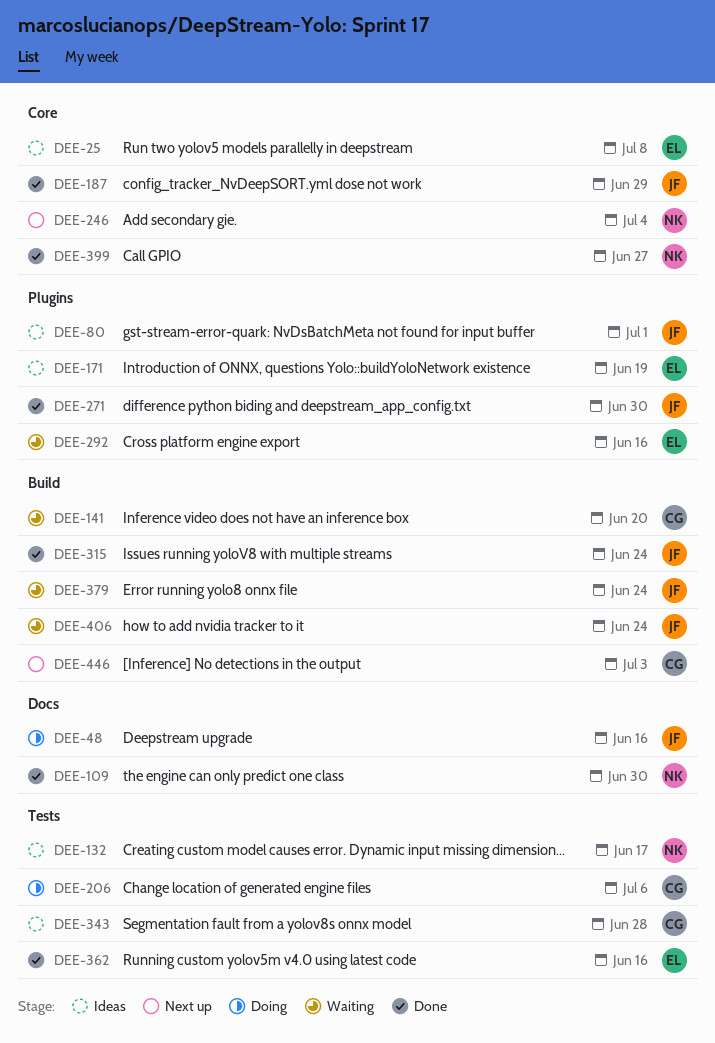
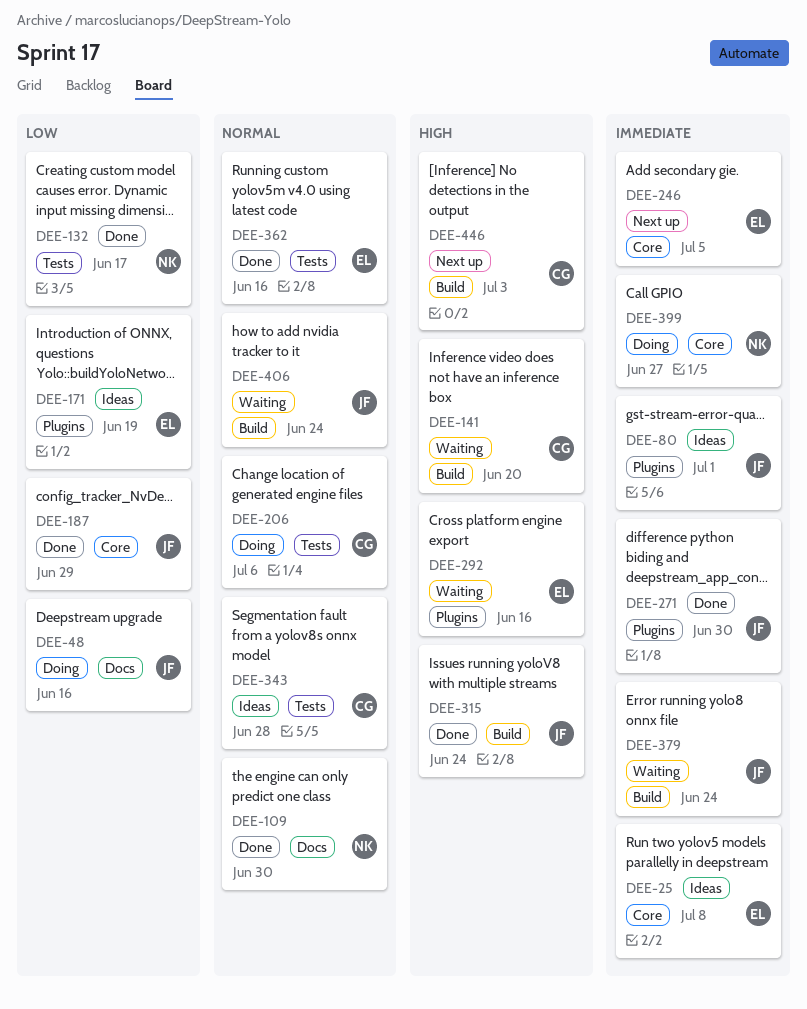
DEE-132, status: Ideas -> Done
DEE-246, owner: NK -> EL
DEE-246, due: Jul 4 -> Jul 5
DEE-399, status: Done -> Doing

